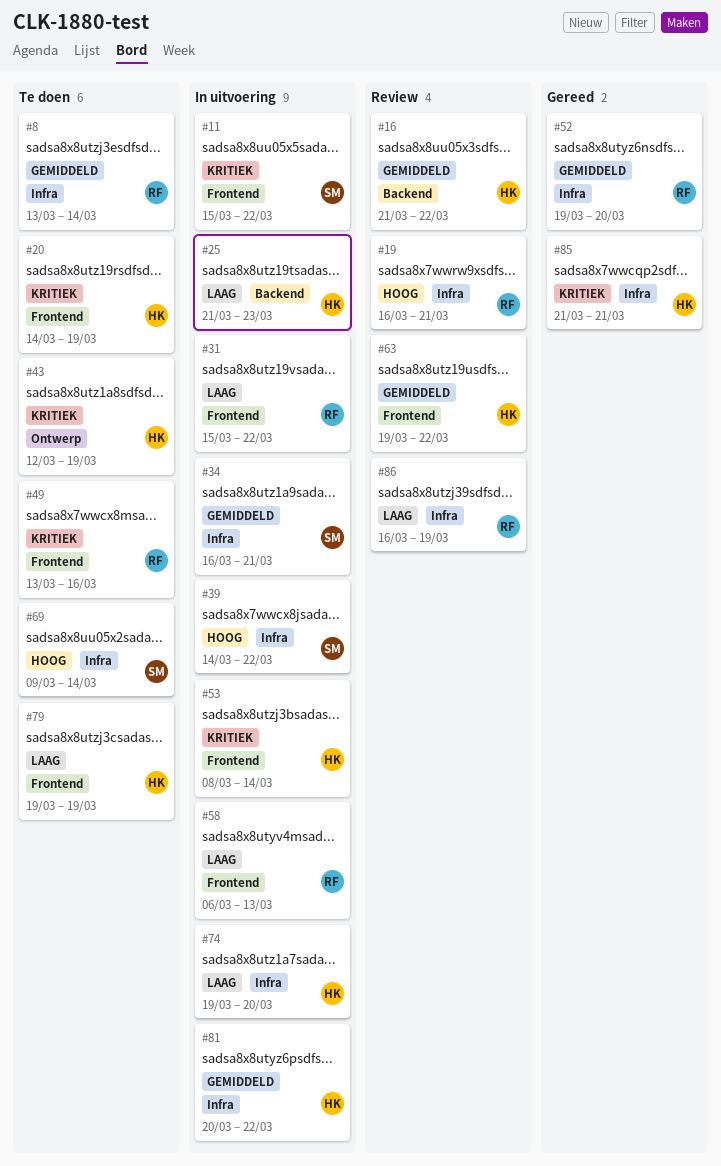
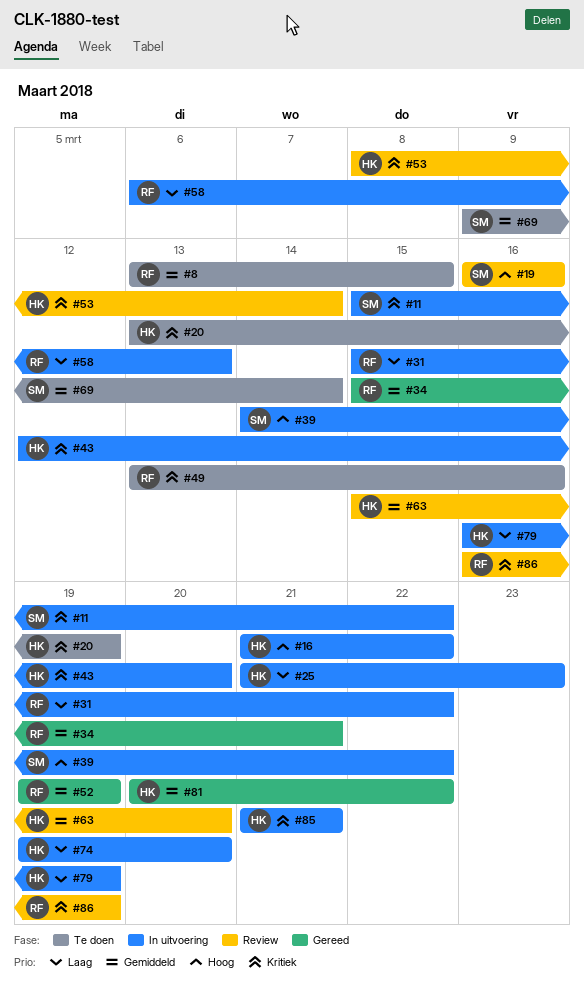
#8, due: Mar 14 -> Mar 15
#16, status: Review -> In uitvoering
#16, priority: Gemiddeld -> Hoog
#19, owner: RF -> SM
#19, due: Mar 21 -> Mar 16
#20, start: Mar 14 -> Mar 13
#34, status: In uitvoering -> Gereed
#34, owner: SM -> RF
#34, start: Mar 16 -> Mar 15
#43, status: Te doen -> In uitvoering
#43, due: Mar 19 -> Mar 20
#52, due: Mar 20 -> Mar 19
#53, status: In uitvoering -> Review
#63, start: Mar 19 -> Mar 15
#63, due: Mar 22 -> Mar 20
#69, priority: Hoog -> Gemiddeld
#79, status: Te doen -> In uitvoering
#79, start: Mar 19 -> Mar 16
#81, status: In uitvoering -> Gereed
#85, status: Gereed -> In uitvoering
#86, priority: Laag -> Kritiek

